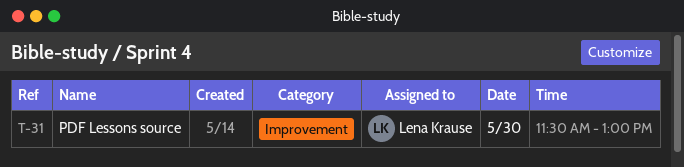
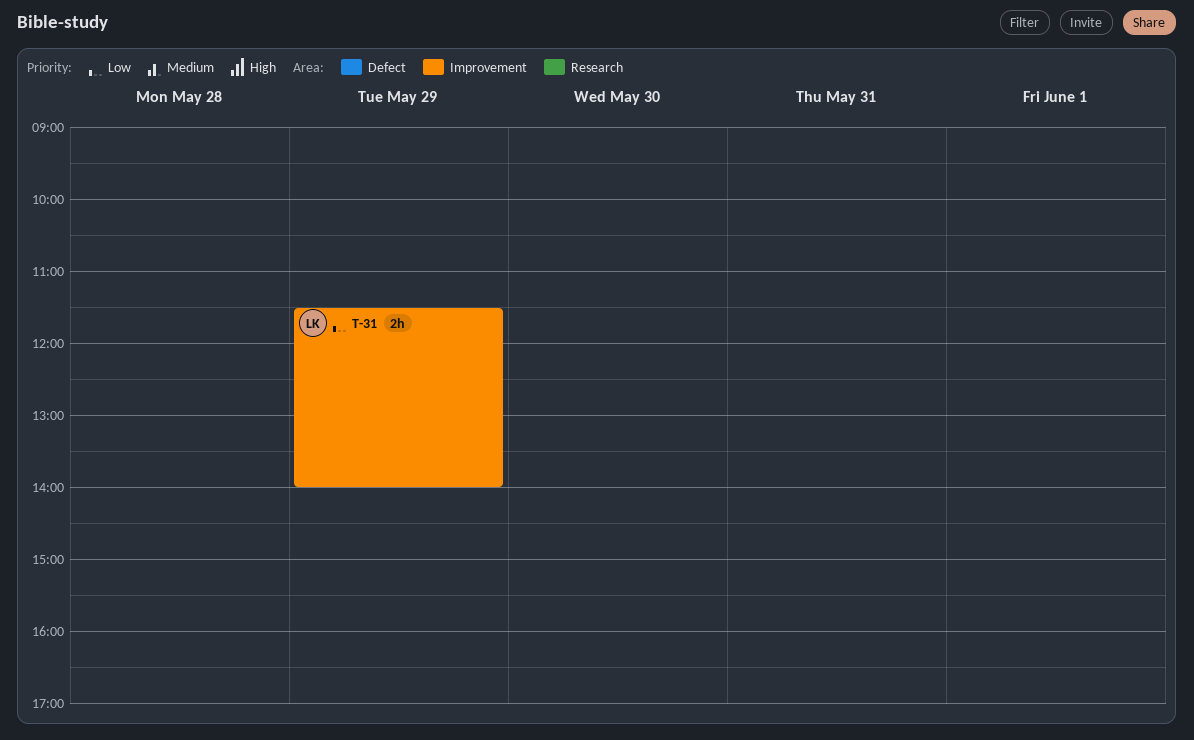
T-31, day: May 30 -> May 29
T-31, ends: 13:00 -> 14:00

